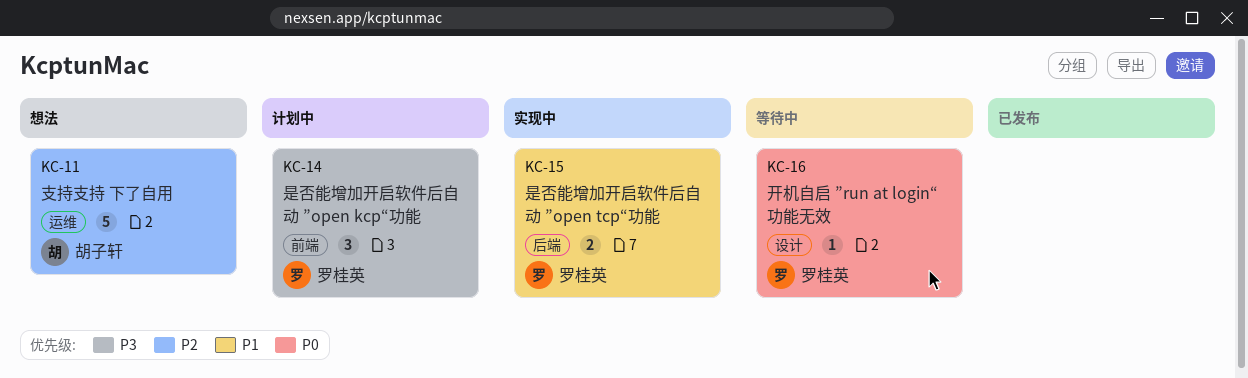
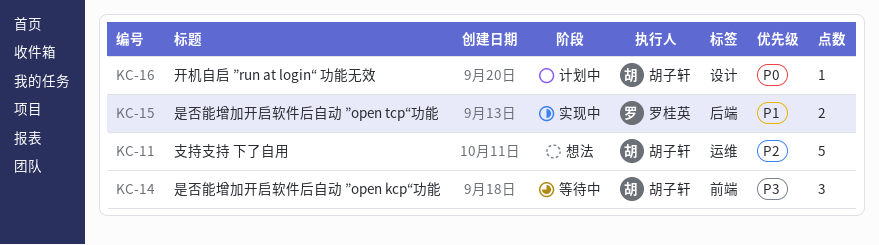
KC-14, status: 计划中 -> 等待中
KC-14, owner: 罗桂英 -> 胡子轩
KC-16, status: 等待中 -> 计划中
KC-16, owner: 罗桂英 -> 胡子轩

